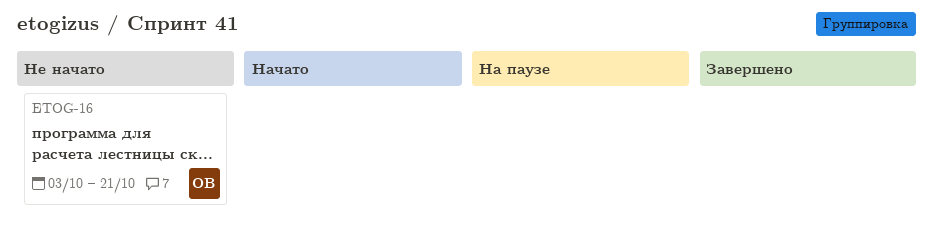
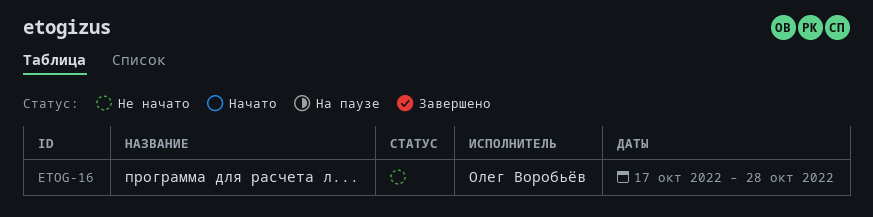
ETOG-16, start: Oct 3 -> Oct 17
ETOG-16, due: Oct 21 -> Oct 28

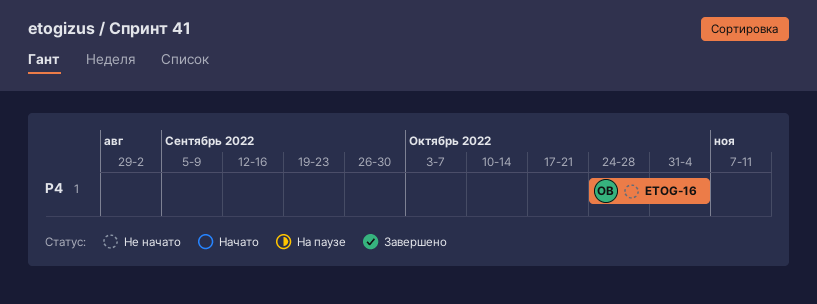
ETOG-16, start: Oct 17 -> Oct 24
ETOG-16, due: Oct 28 -> Nov 4

